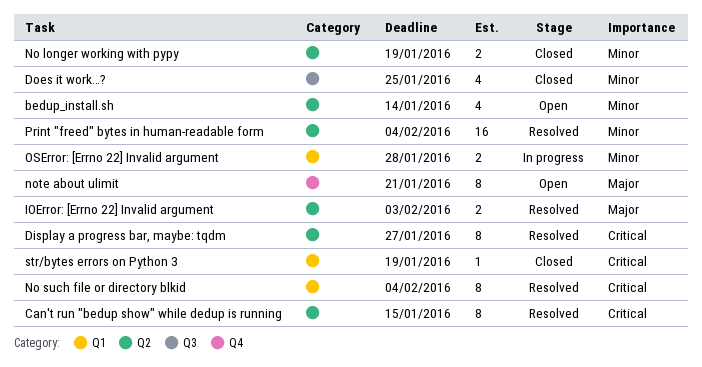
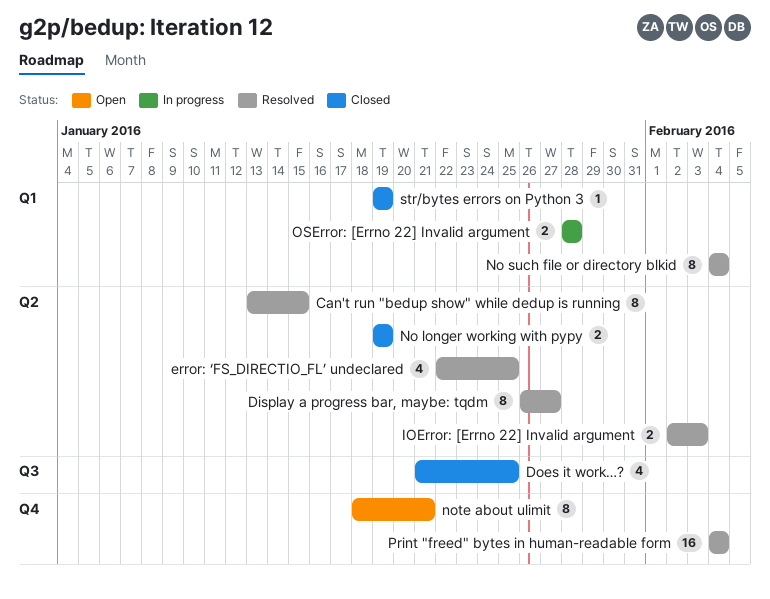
bedup_install.sh: present -> none
error: ‘FS_DIRECTIO_FL’ undeclared: none -> present
Print "freed" bytes in human-readable form, label: Q2 -> Q4

